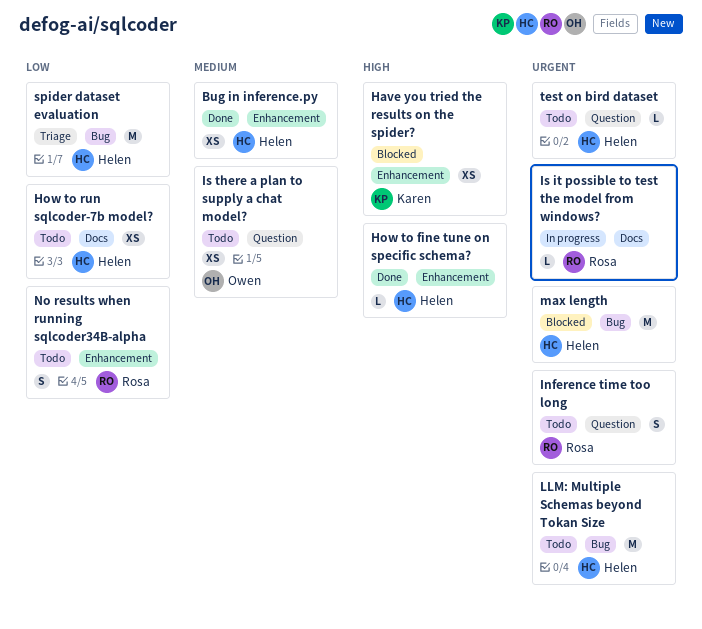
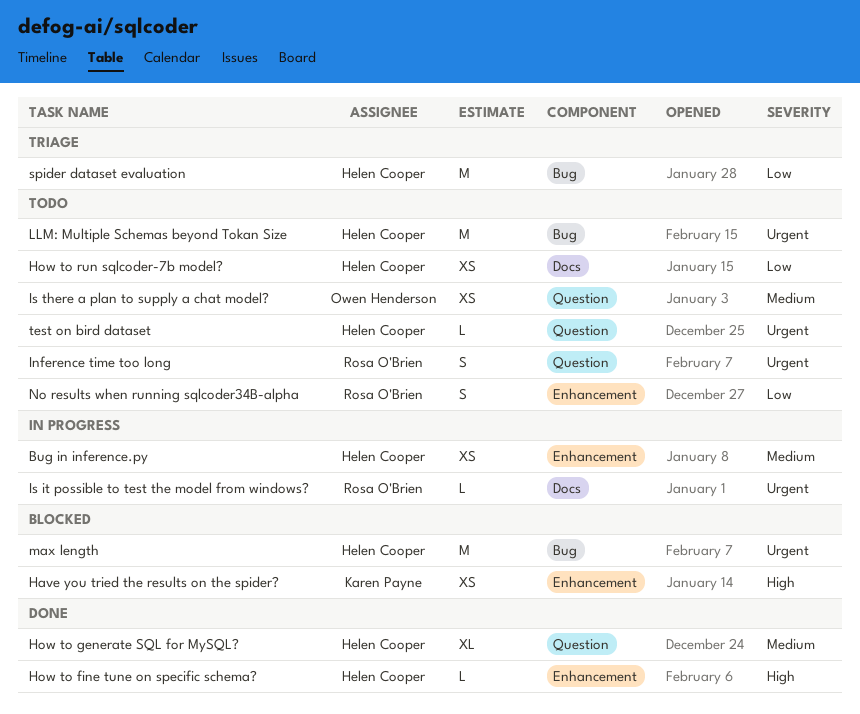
Bug in inference.py, status: Done -> In progress
How to generate SQL for MySQL?: none -> present

